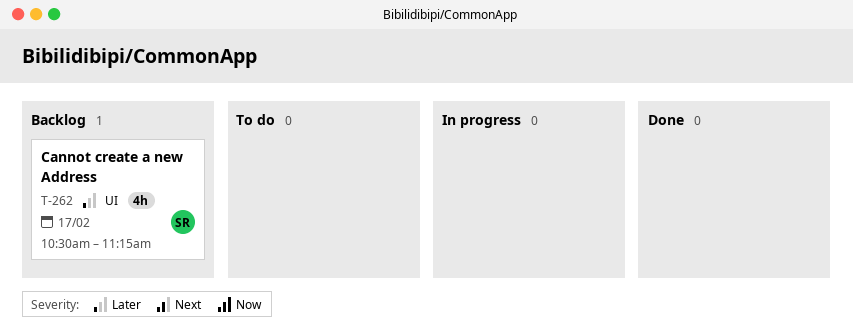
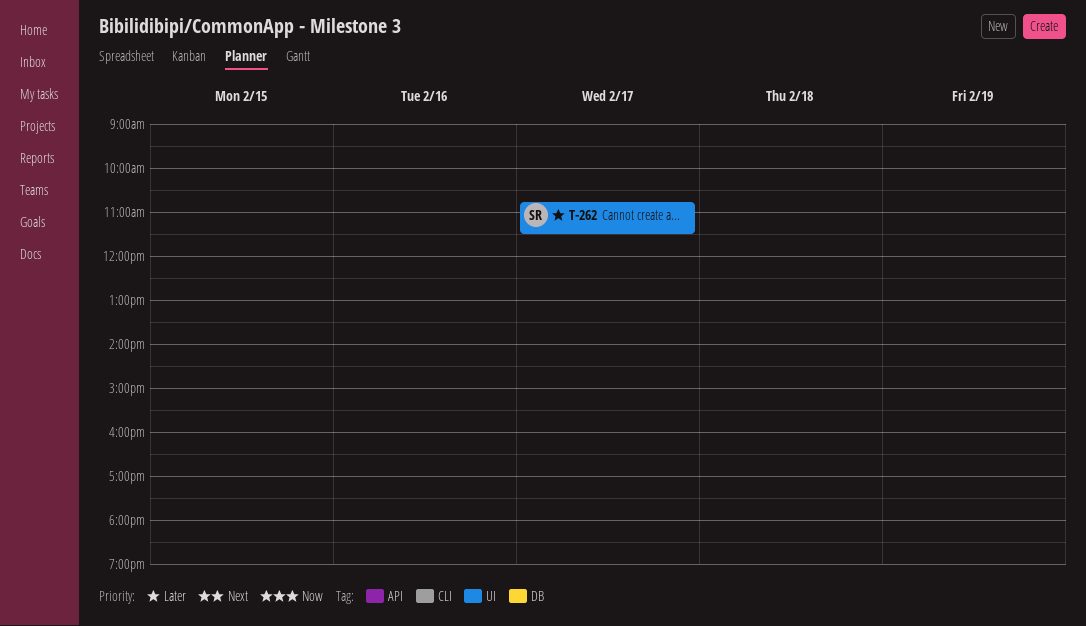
T-262, begins: 10:30 -> 10:45
T-262, ends: 11:15 -> 11:30

